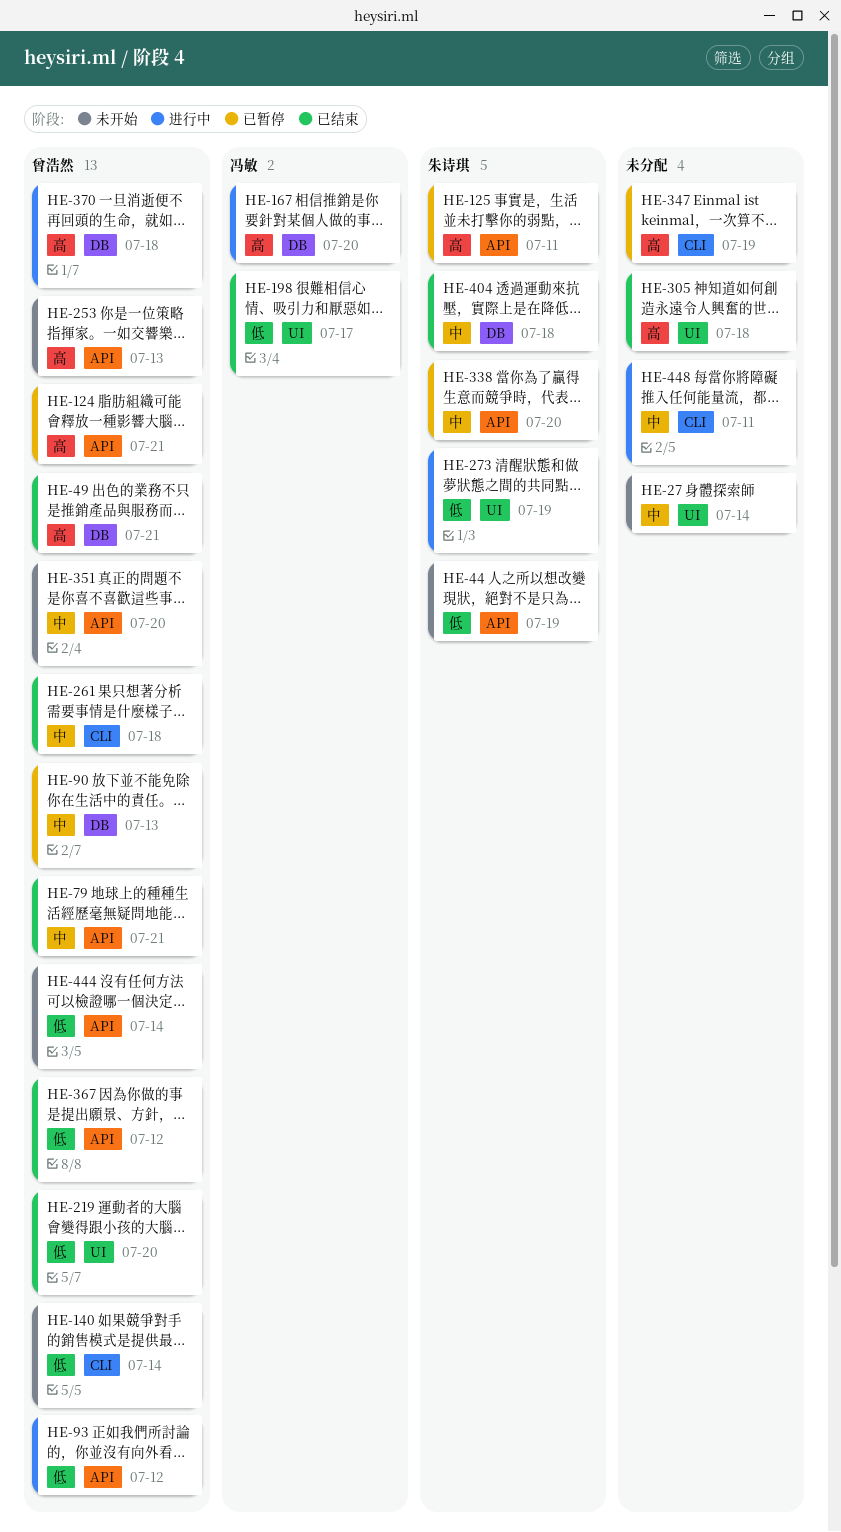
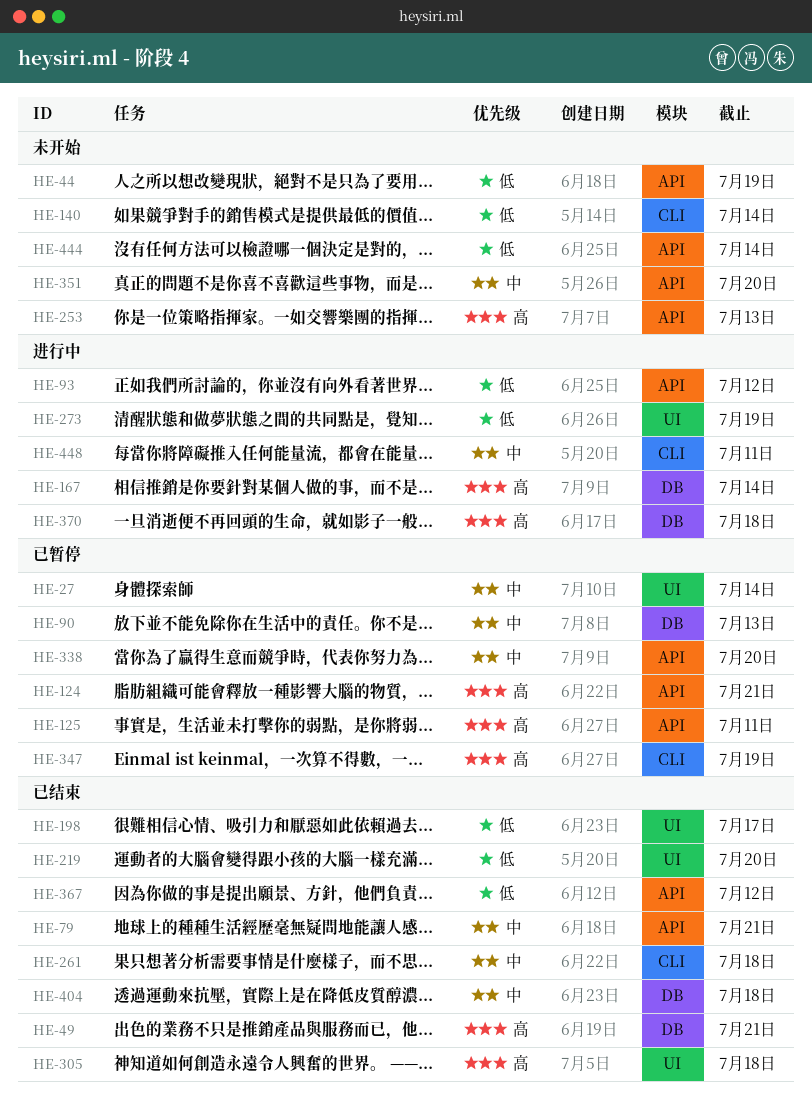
HE-27, status: 未开始 -> 已暂停
HE-167, due: Jul 20 -> Jul 14

